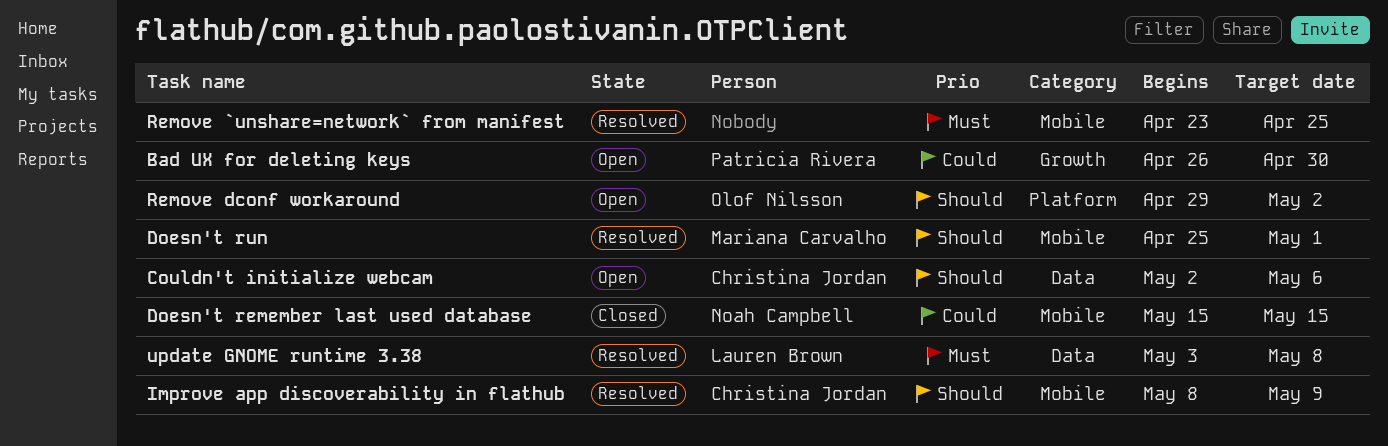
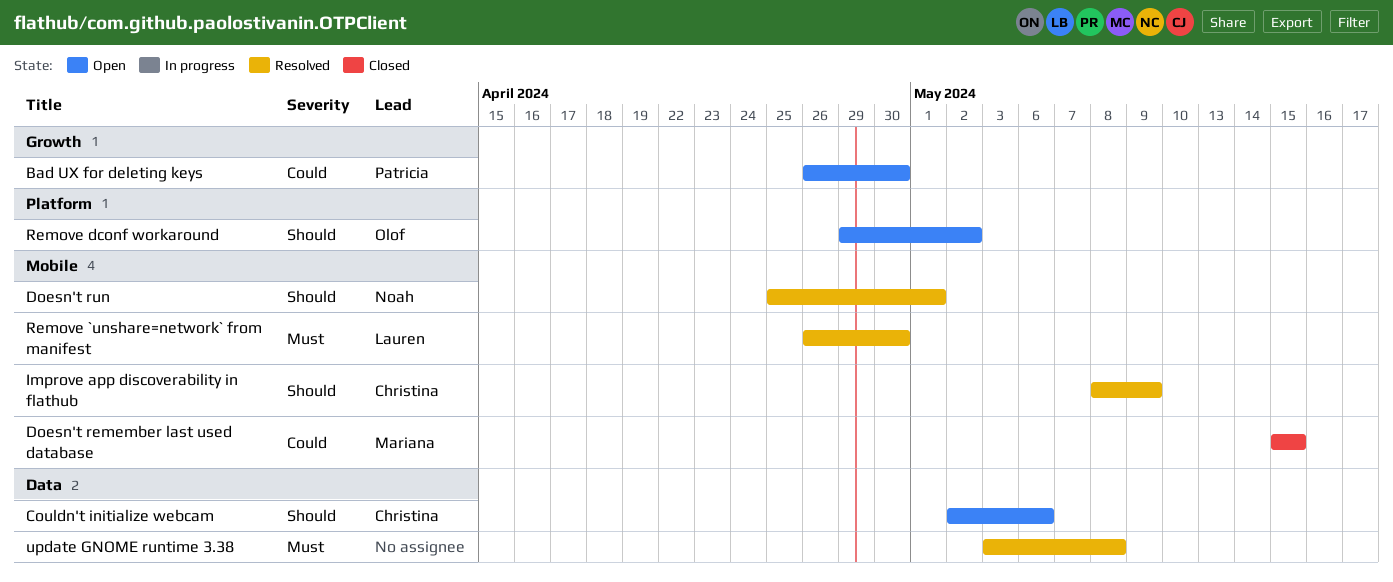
Doesn't remember last used database, owner: Noah Campbell -> Mariana Carvalho
Doesn't run, owner: Mariana Carvalho -> Noah Campbell
Remove `unshare=network` from manifest, owner: none -> Lauren Brown
Remove `unshare=network` from manifest, start: Apr 23 -> Apr 26
Remove `unshare=network` from manifest, due: Apr 25 -> Apr 30
update GNOME runtime 3.38, owner: Lauren Brown -> none

